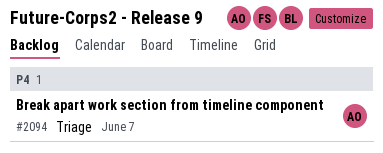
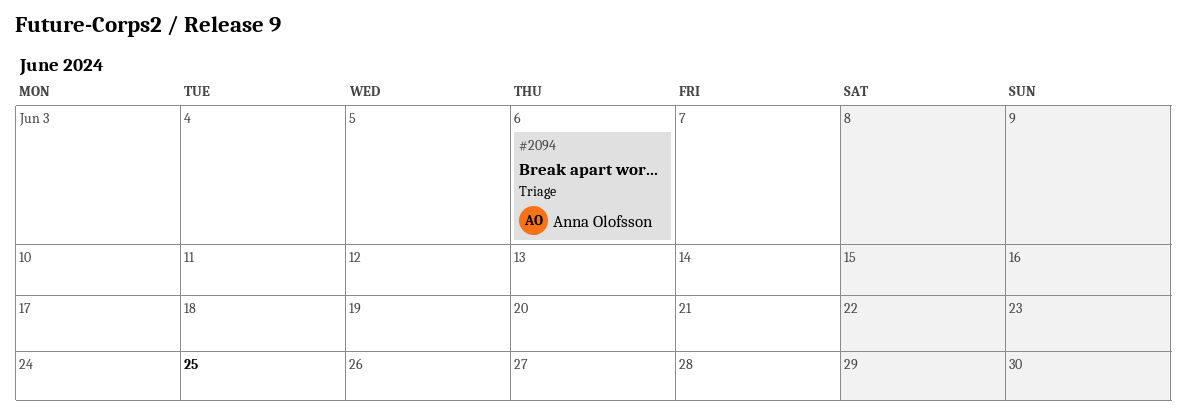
#2094, due: Jun 7 -> Jun 6

